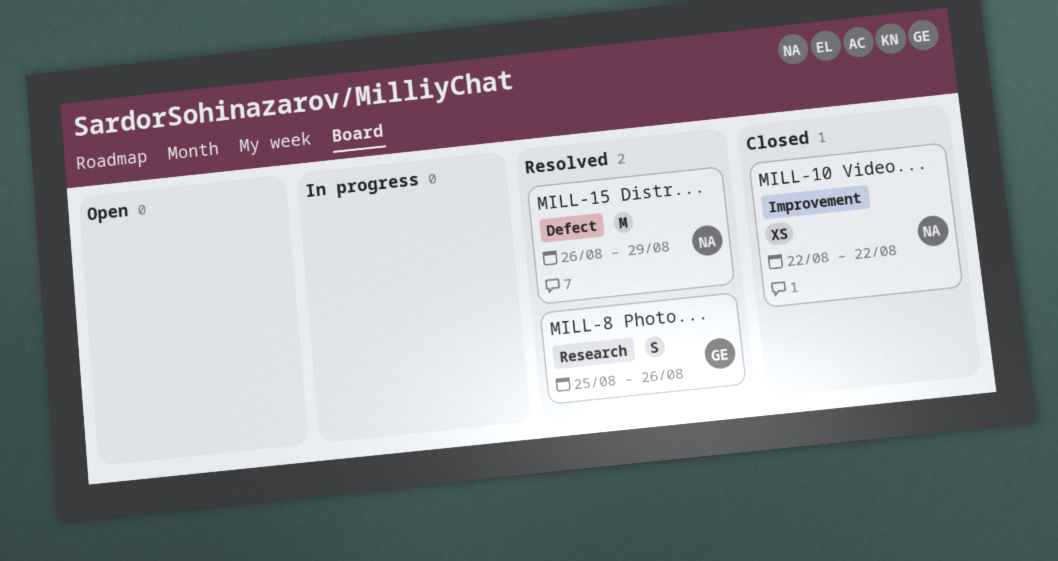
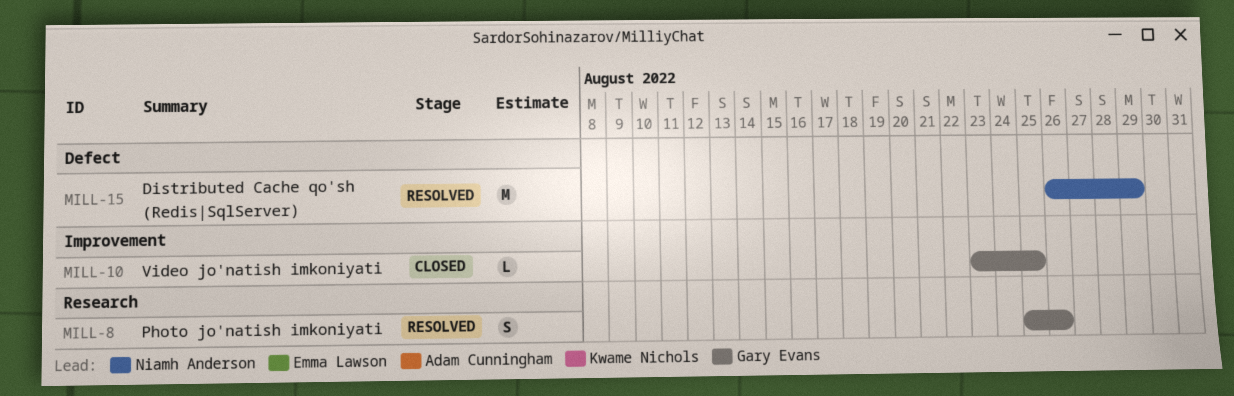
MILL-10, owner: Niamh Anderson -> Gary Evans
MILL-10, estimate: XS -> L
MILL-10, start: Aug 22 -> Aug 23
MILL-10, due: Aug 22 -> Aug 25

